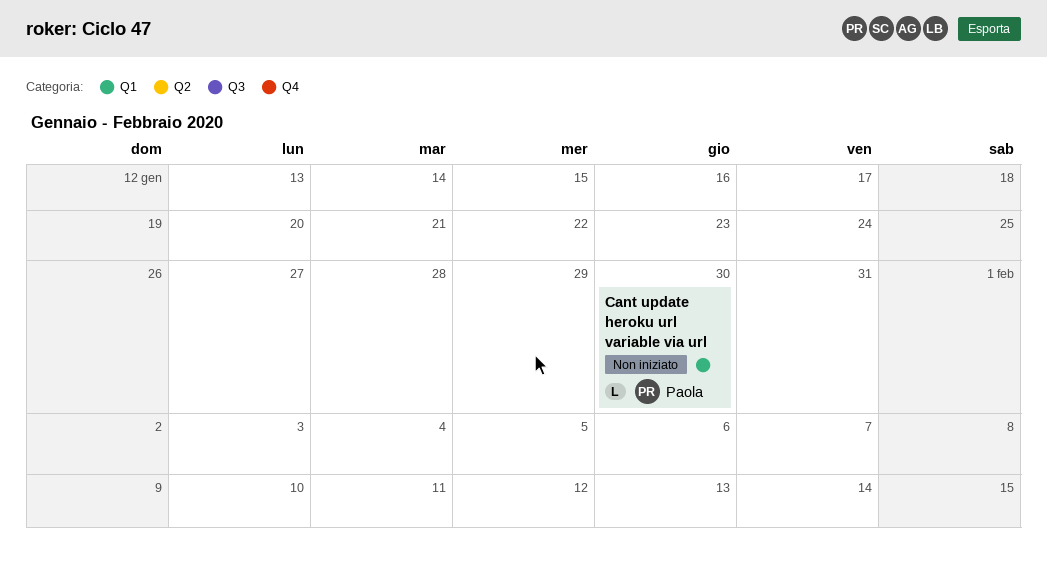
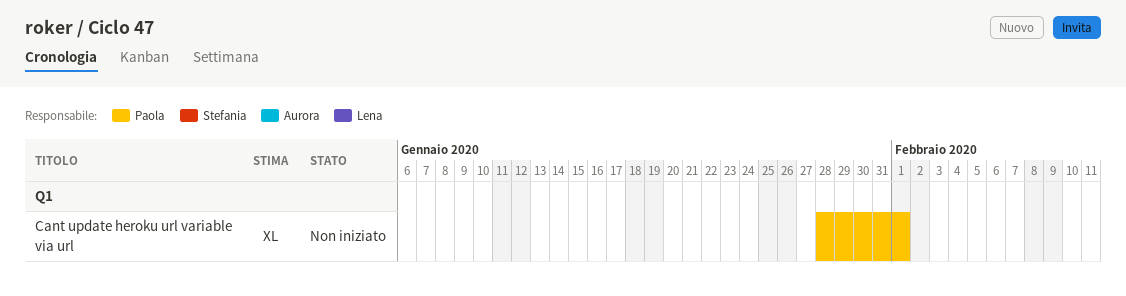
Cant update heroku url variable via url, estimate: L -> XL
Cant update heroku url variable via url, due: Jan 30 -> Feb 1

